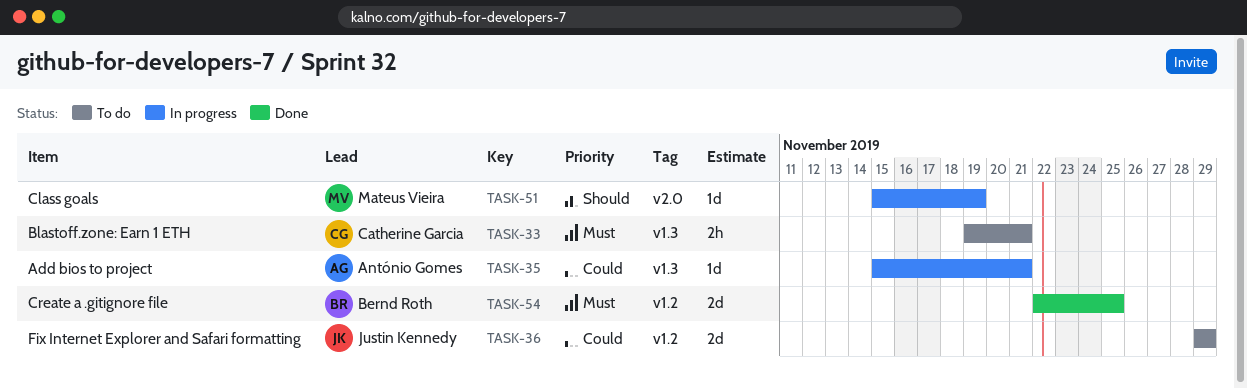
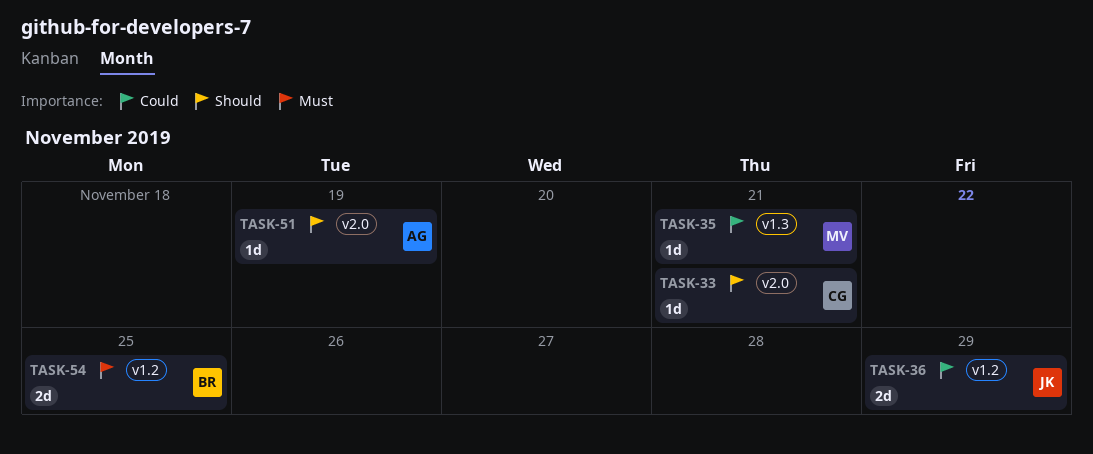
TASK-33, priority: Must -> Should
TASK-33, label: v1.3 -> v2.0
TASK-33, estimate: 2h -> 1d
TASK-35, owner: António Gomes -> Mateus Vieira
TASK-51, owner: Mateus Vieira -> António Gomes

